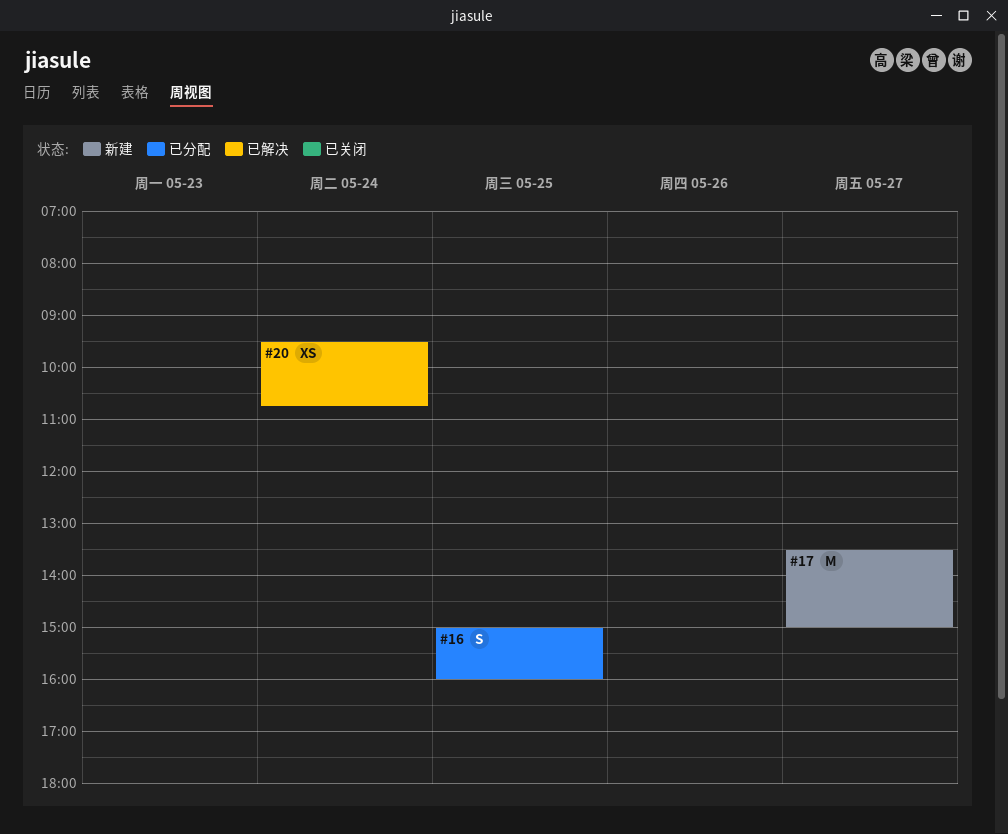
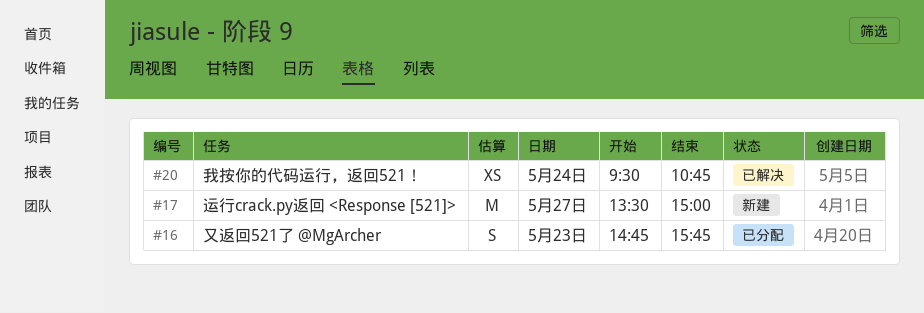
#16, day: May 25 -> May 23
#16, begins: 15:00 -> 14:45
#16, ends: 16:00 -> 15:45

